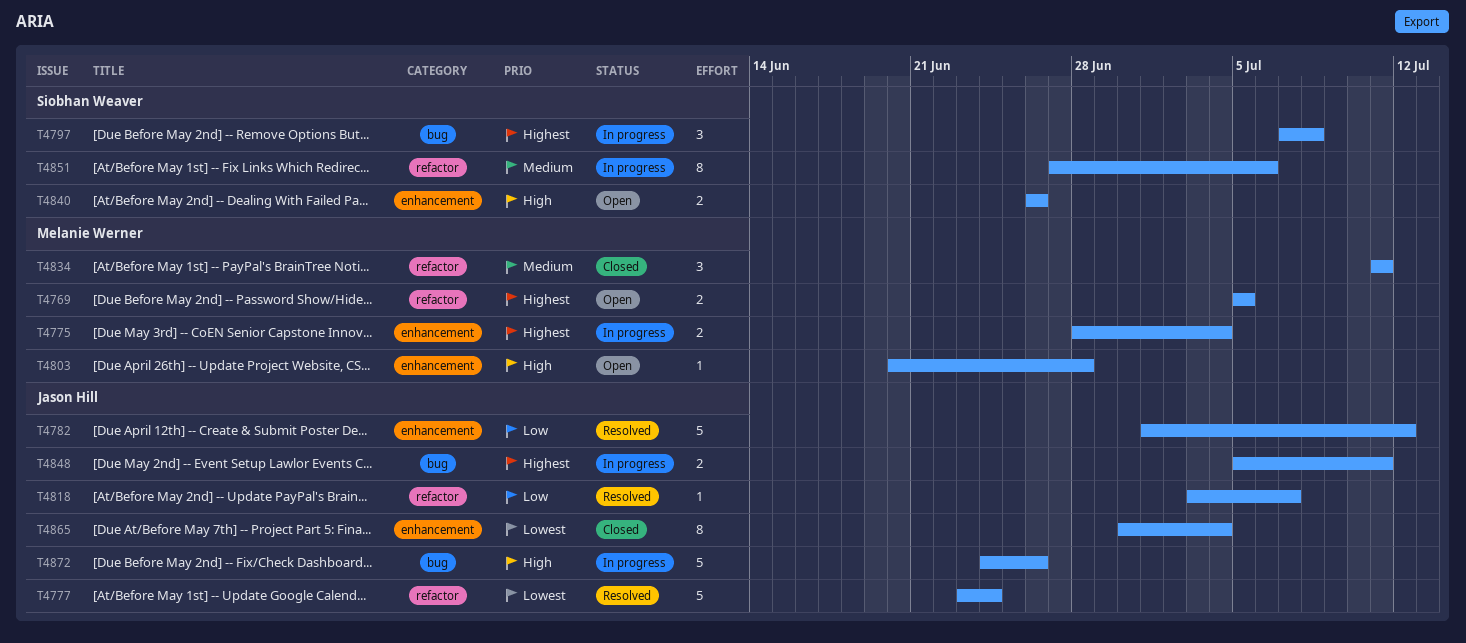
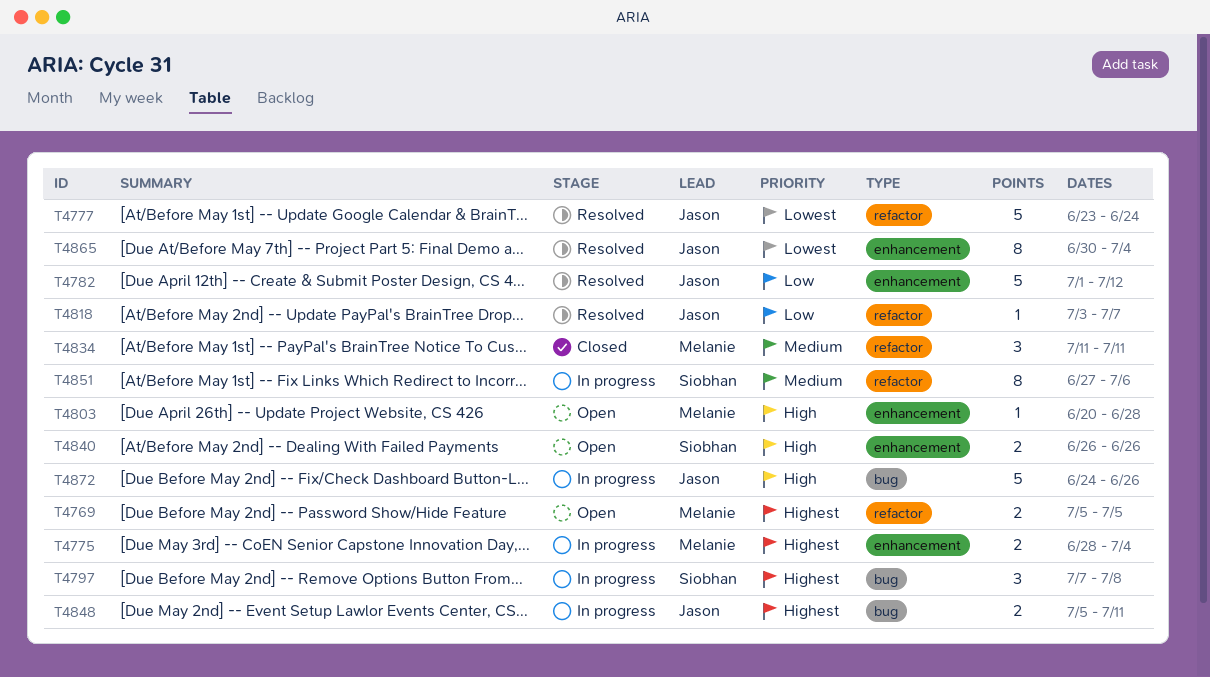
T4865, status: Closed -> Resolved

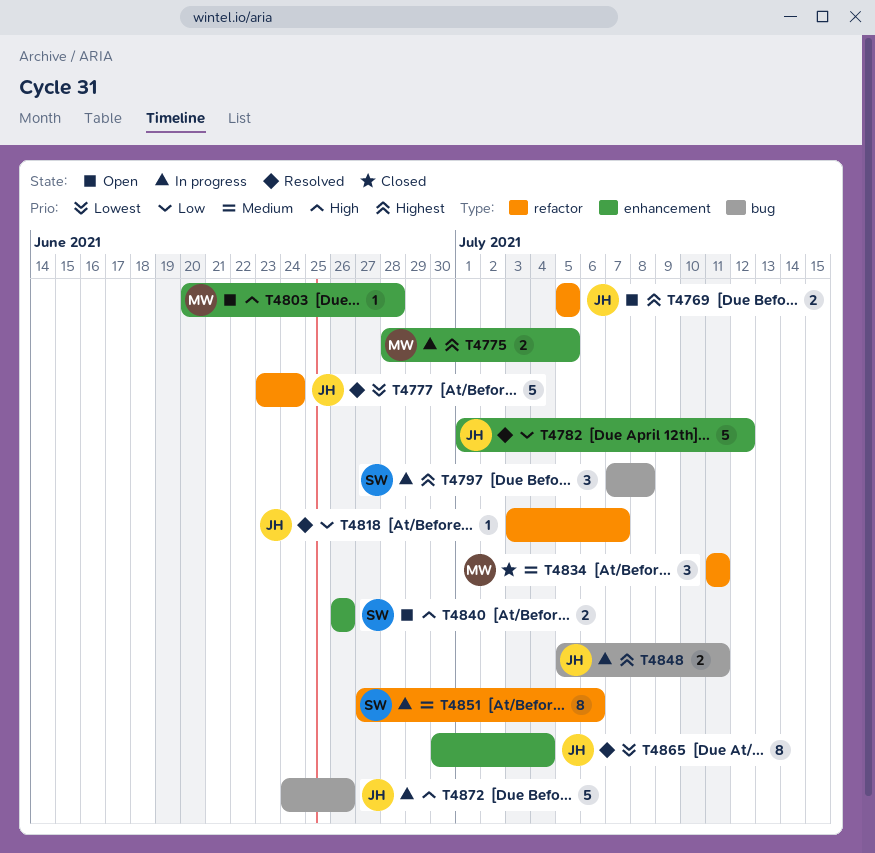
T4769, owner: Melanie -> Jason
T4775, due: Jul 4 -> Jul 5

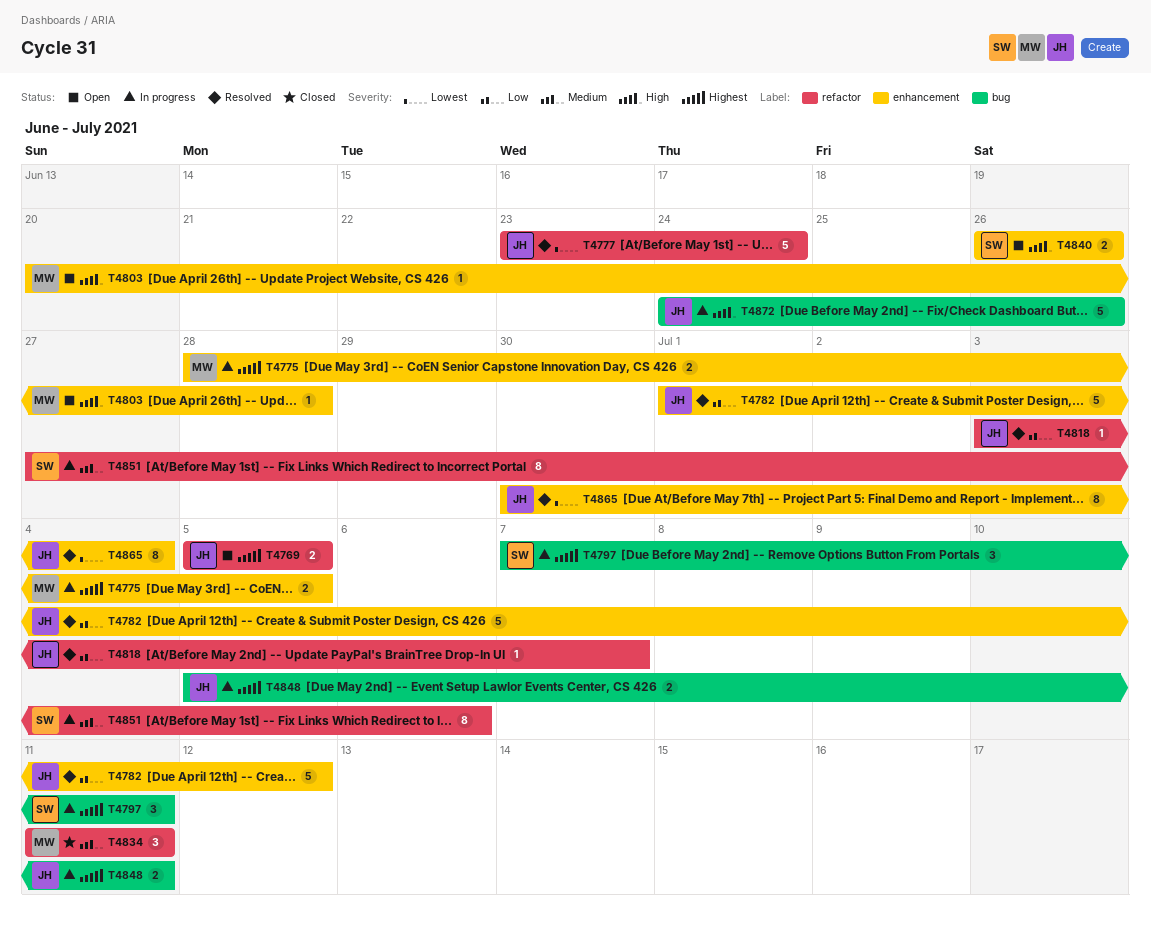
T4797, due: Jul 8 -> Jul 11

